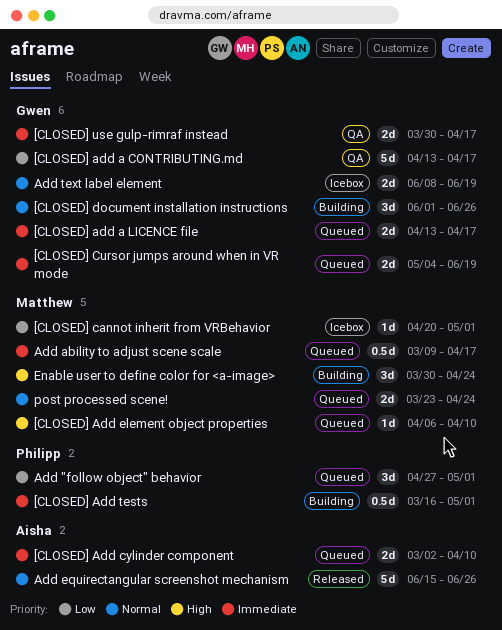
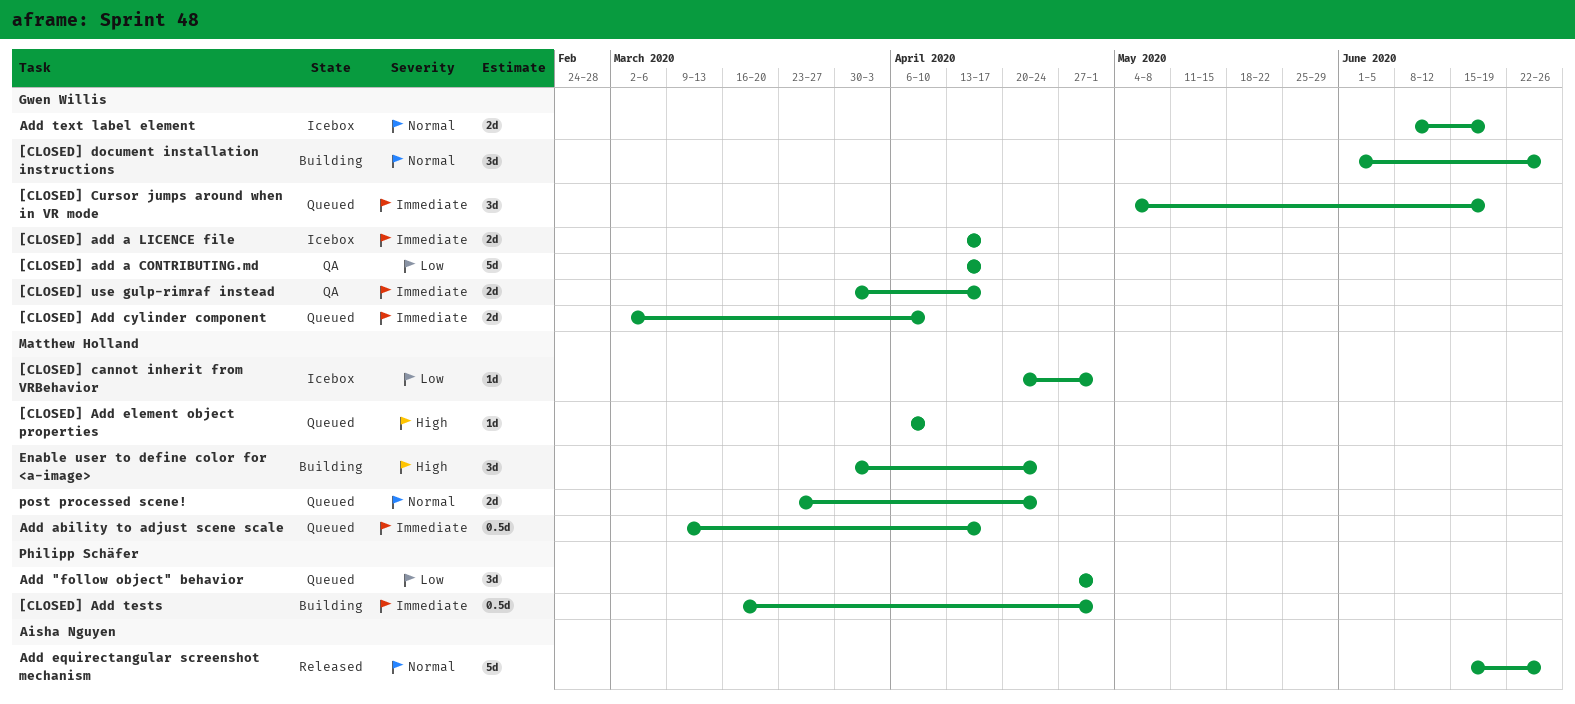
[CLOSED] add a LICENCE file, status: Queued -> Icebox
[CLOSED] Add cylinder component, owner: Aisha Nguyen -> Gwen Willis
[CLOSED] Cursor jumps around when in VR mode, estimate: 2d -> 3d

